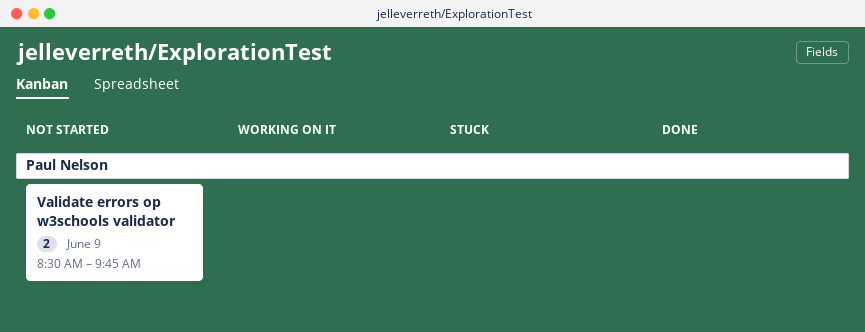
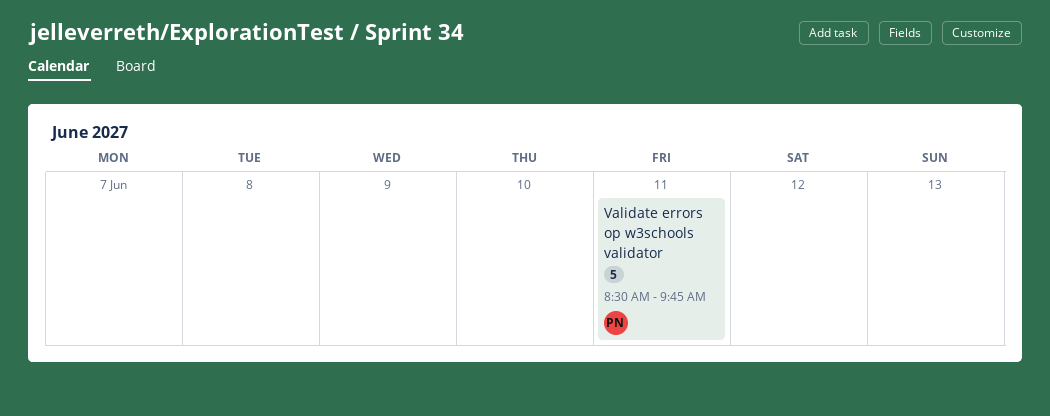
Validate errors op w3schools validator, estimate: 2 -> 5
Validate errors op w3schools validator, day: Jun 9 -> Jun 11

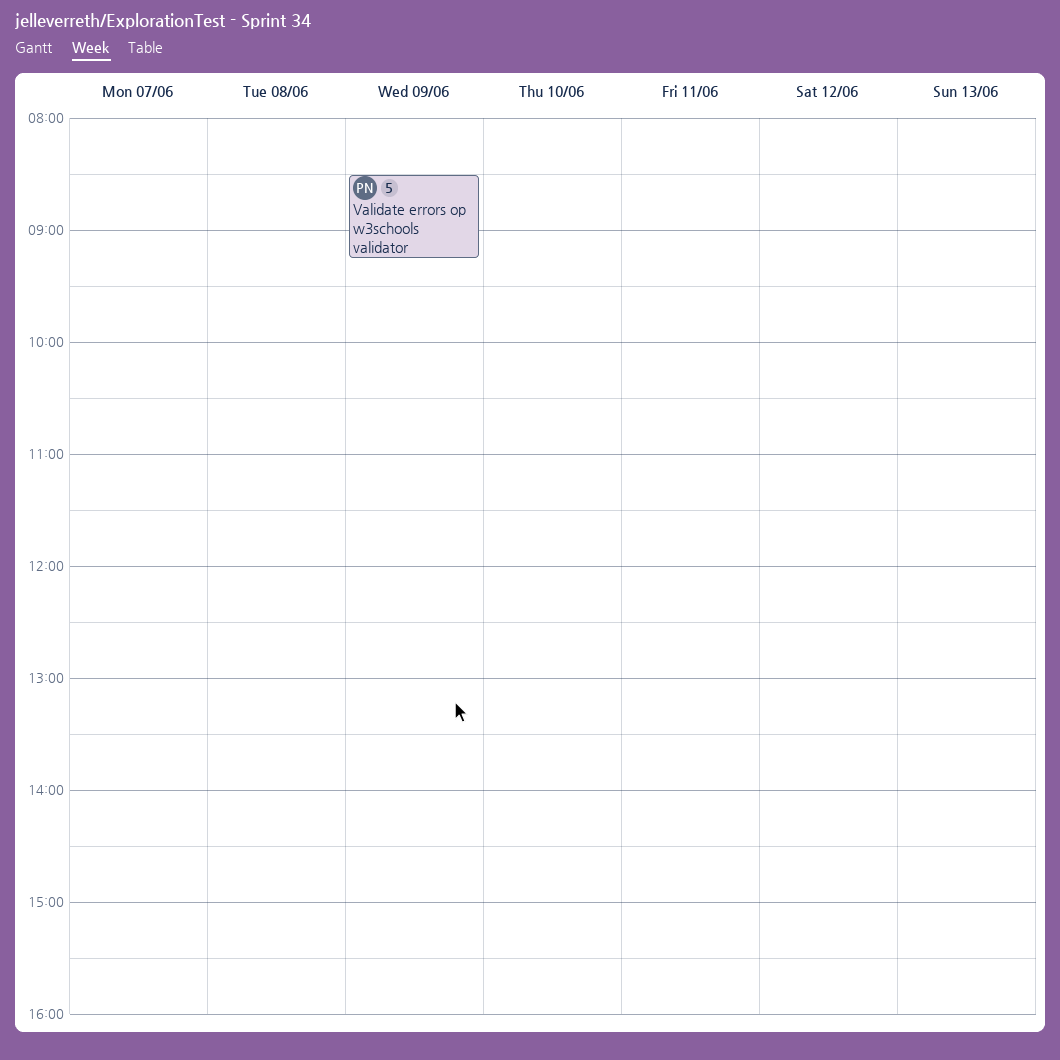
Validate errors op w3schools validator, day: Jun 11 -> Jun 9
Validate errors op w3schools validator, ends: 09:45 -> 09:15

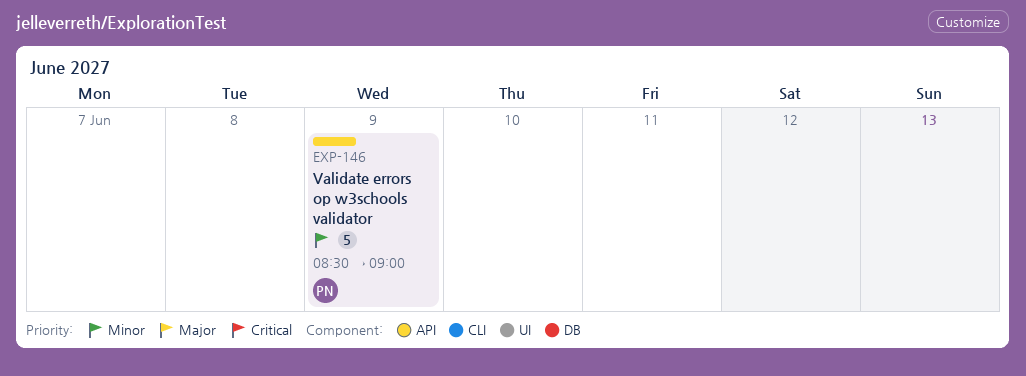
Validate errors op w3schools validator, ends: 09:15 -> 09:00

